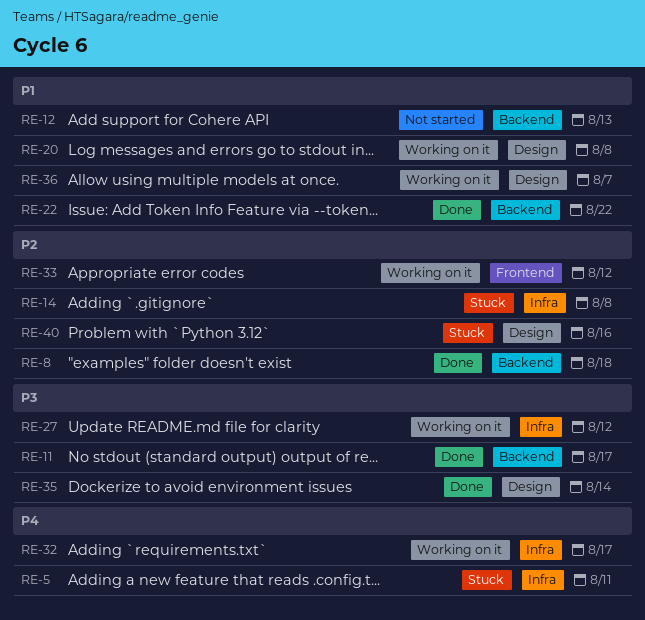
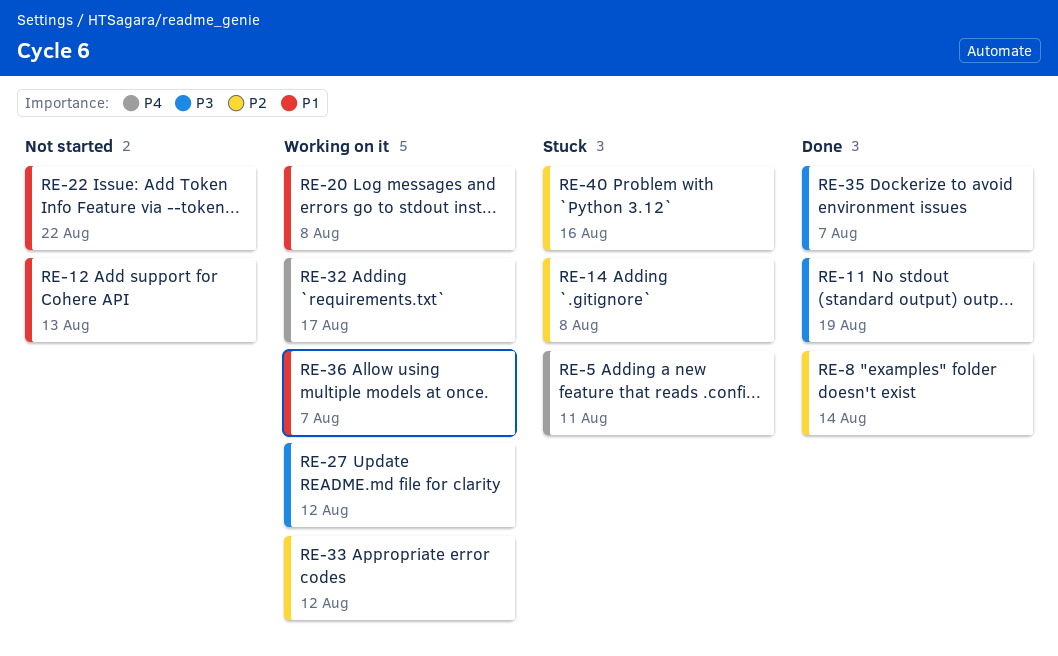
RE-8, due: Aug 18 -> Aug 14
RE-11, due: Aug 17 -> Aug 19
RE-22, status: Done -> Not started
RE-35, due: Aug 14 -> Aug 7

